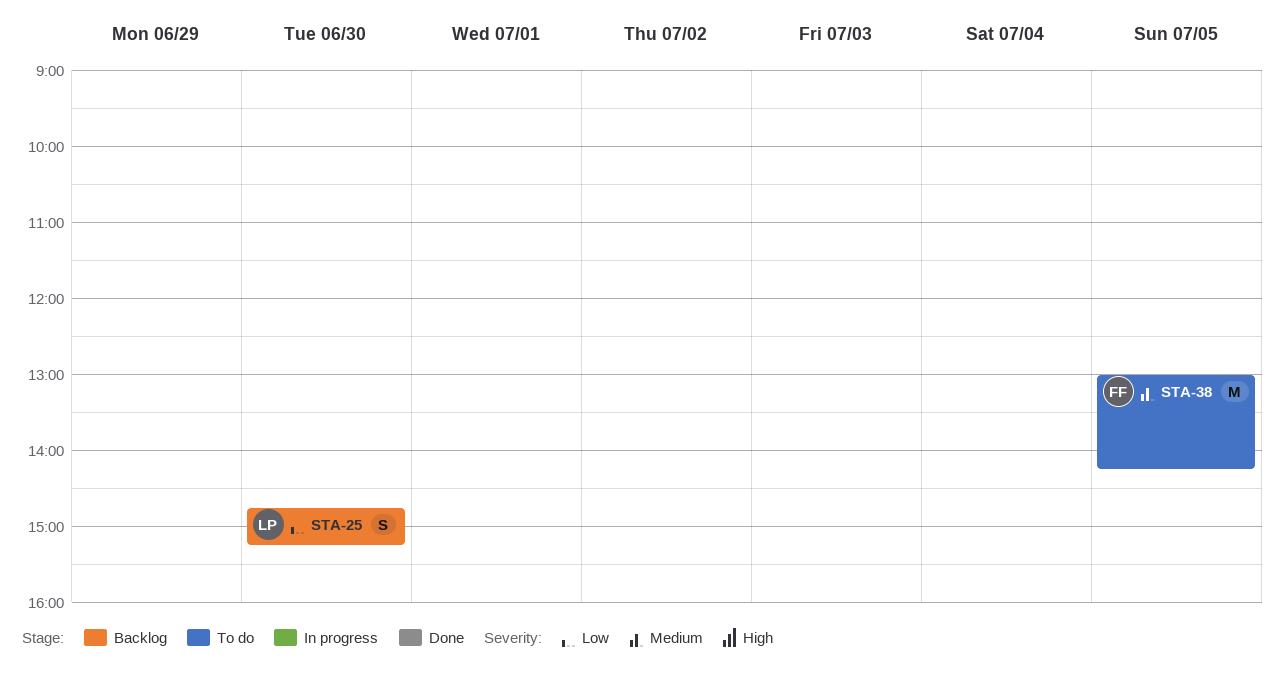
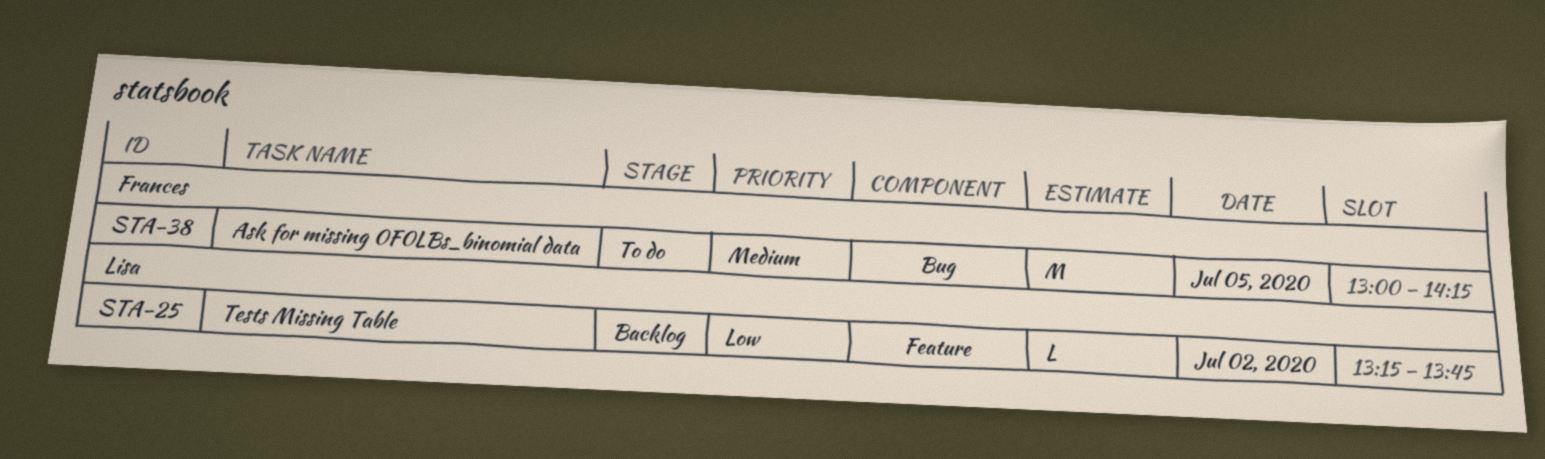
STA-25, estimate: S -> L
STA-25, day: Jun 30 -> Jul 2
STA-25, begins: 14:45 -> 13:15
STA-25, ends: 15:15 -> 13:45

